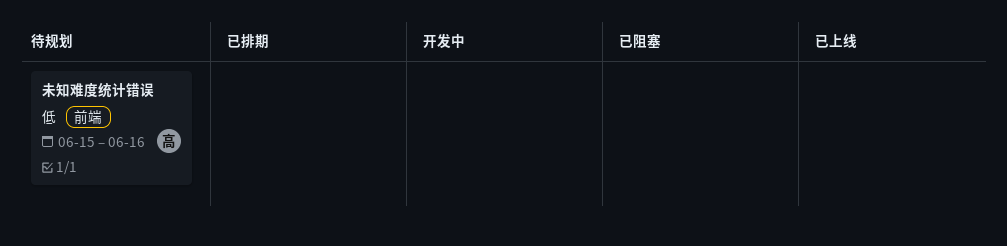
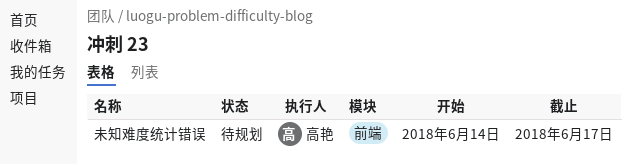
未知难度统计错误, start: Jun 15 -> Jun 14
未知难度统计错误, due: Jun 16 -> Jun 17

